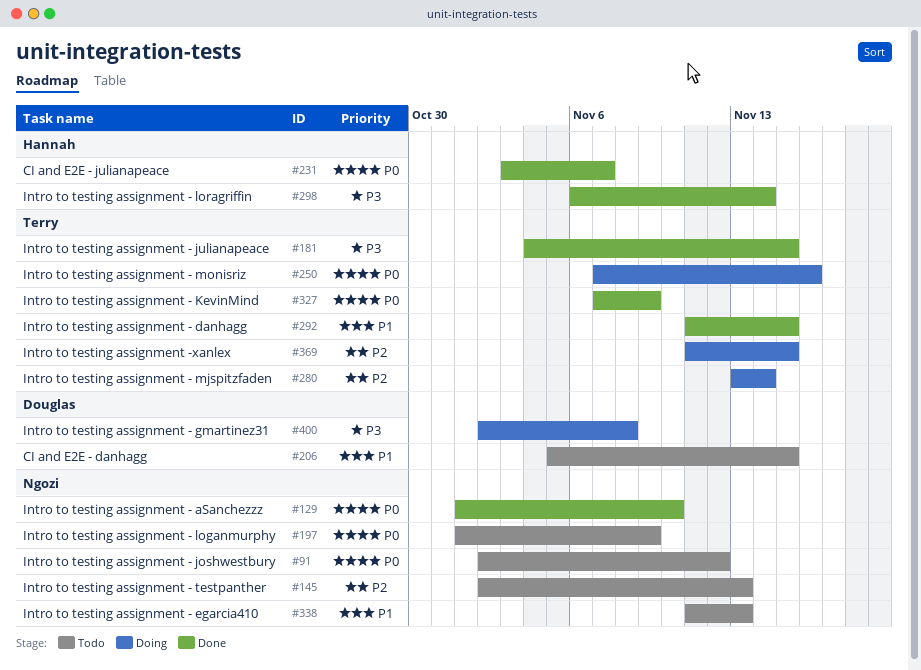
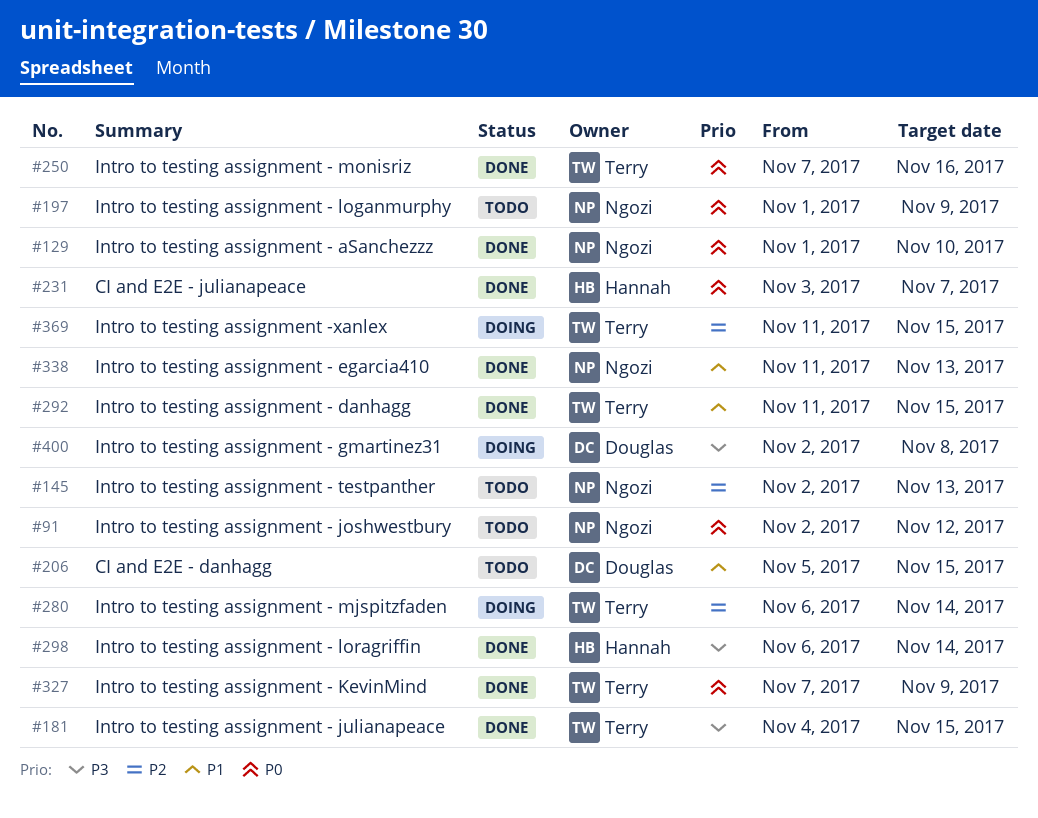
#250, status: Doing -> Done
#280, start: Nov 13 -> Nov 6
#338, status: Todo -> Done

